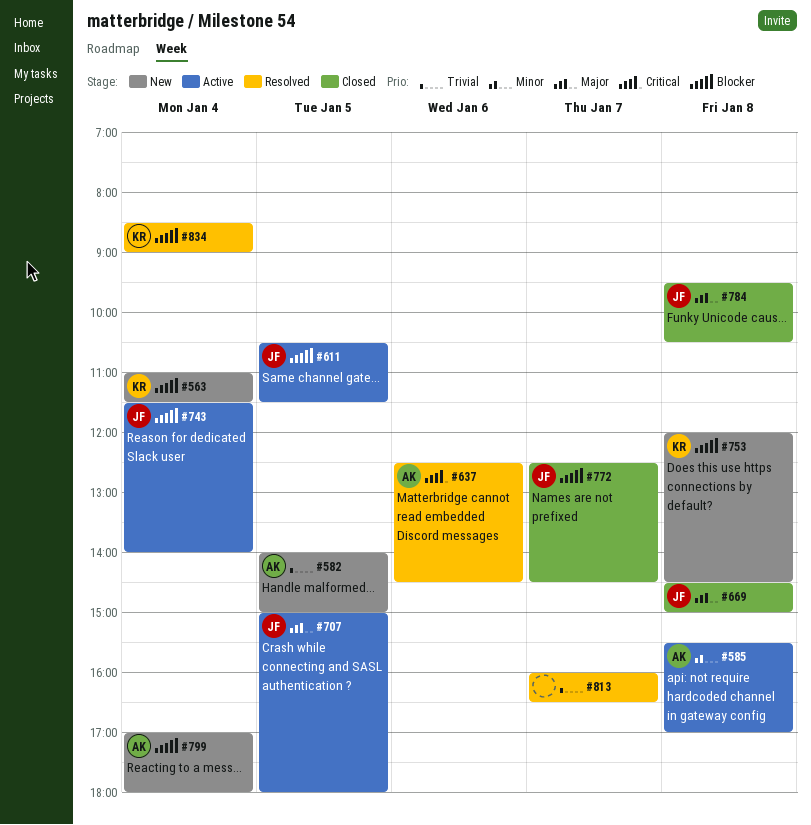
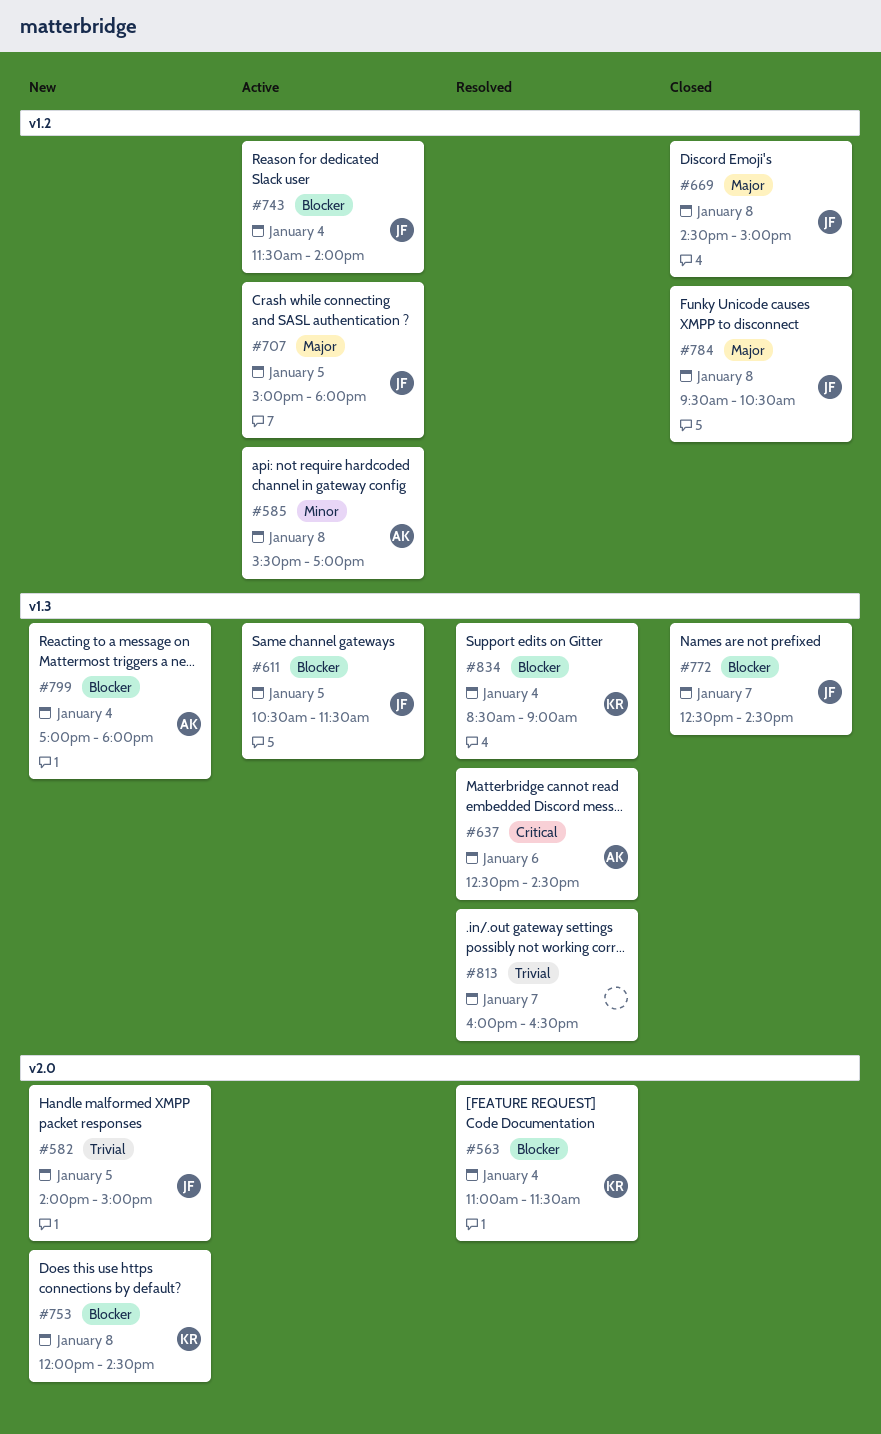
#563, status: New -> Resolved
#582, owner: AK -> JF

